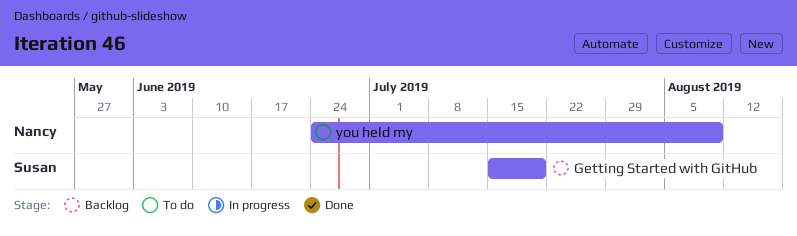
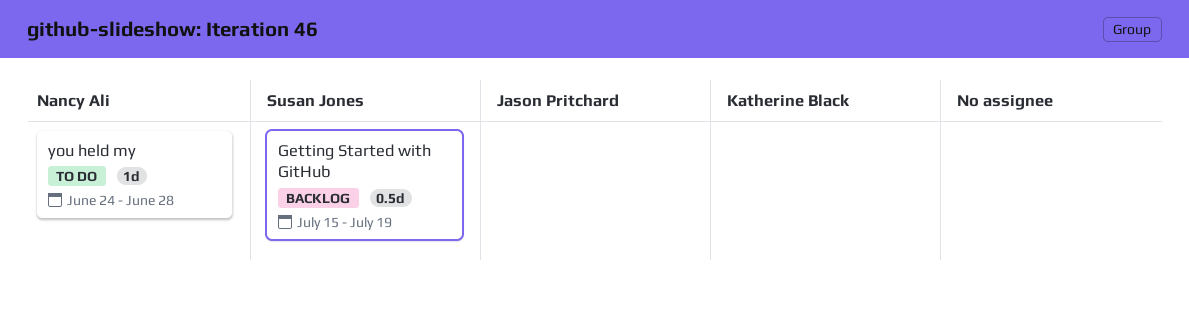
you held my, due: Aug 9 -> Jun 28

